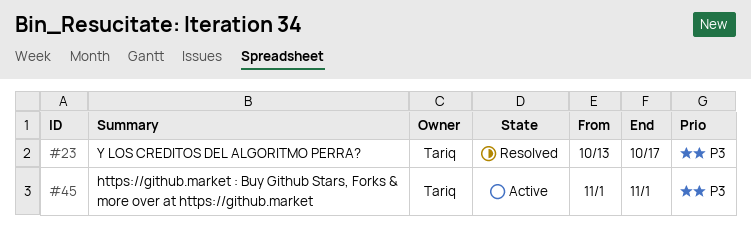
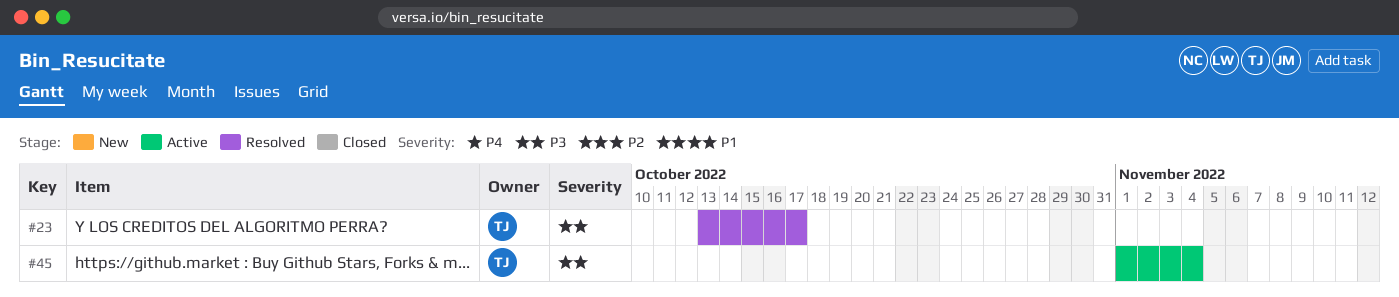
#45, due: Nov 1 -> Nov 4

